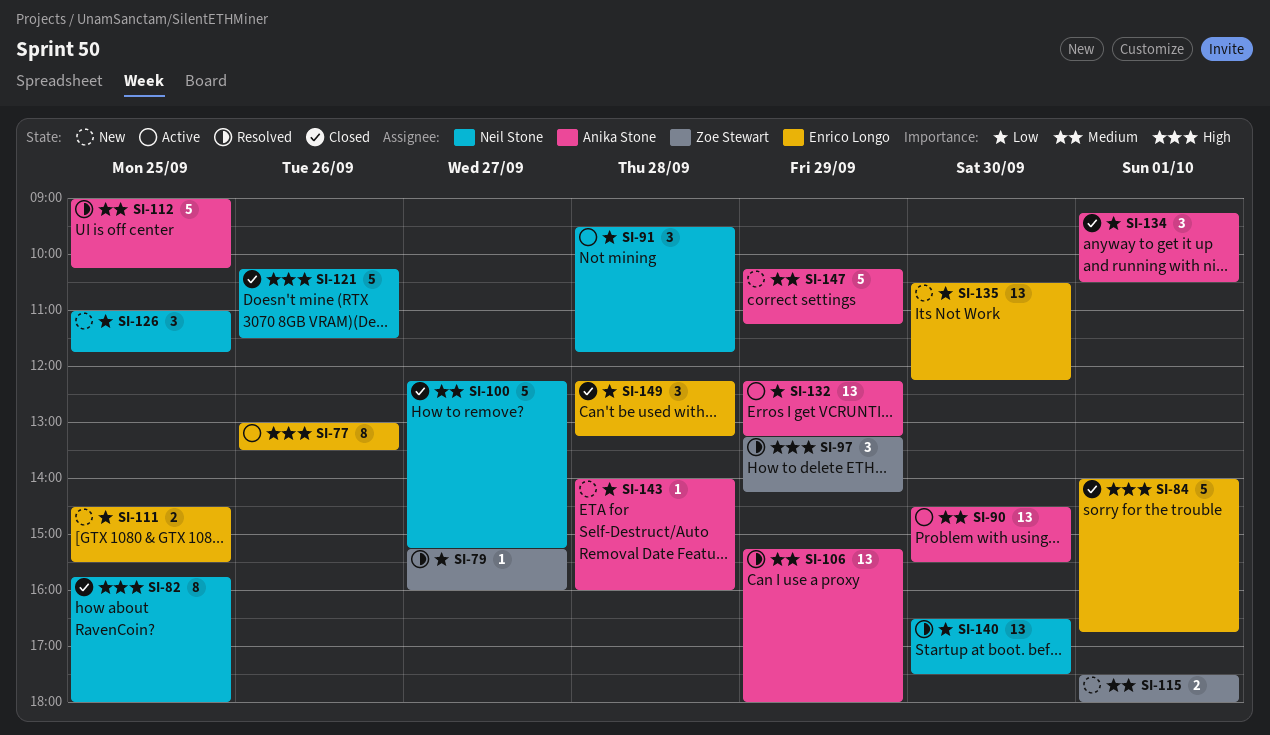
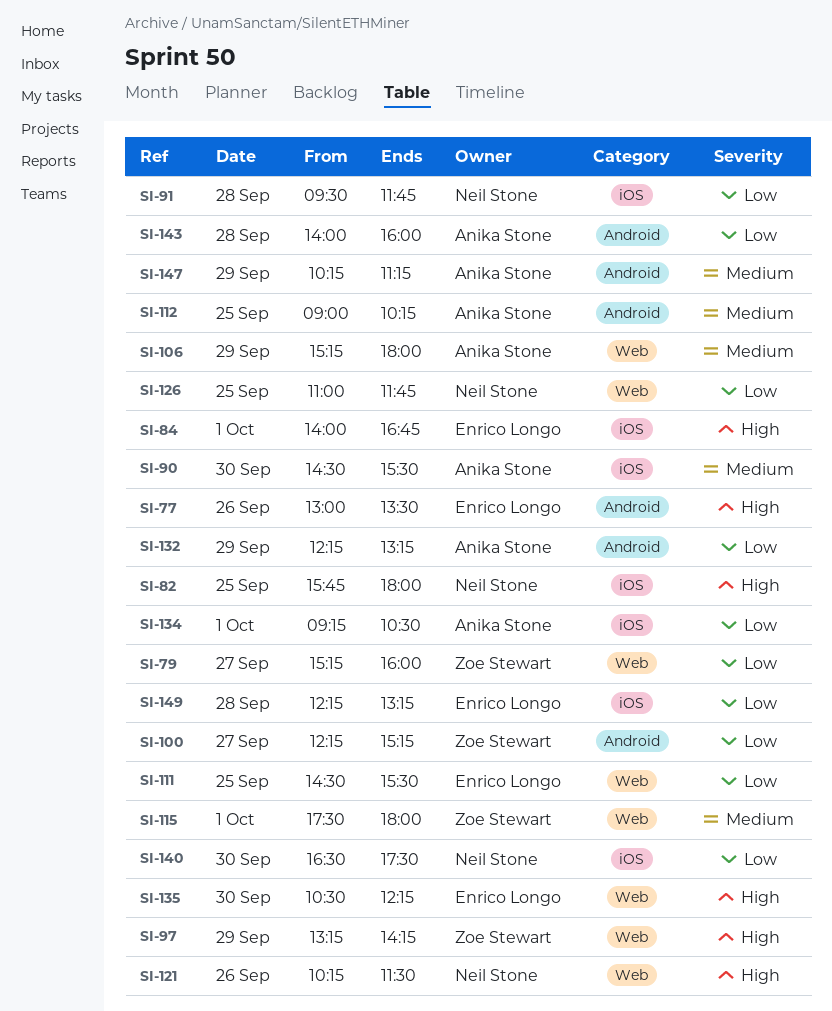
SI-100, owner: Neil Stone -> Zoe Stewart
SI-100, priority: Medium -> Low
SI-135, priority: Low -> High

